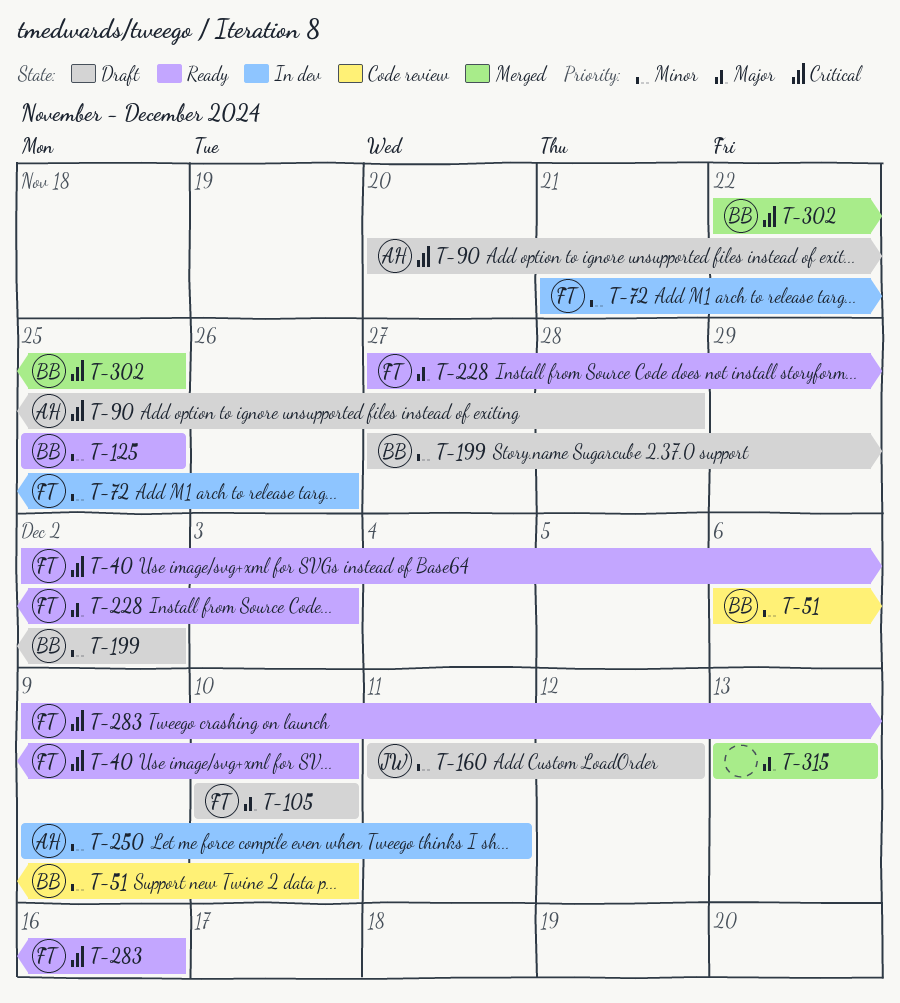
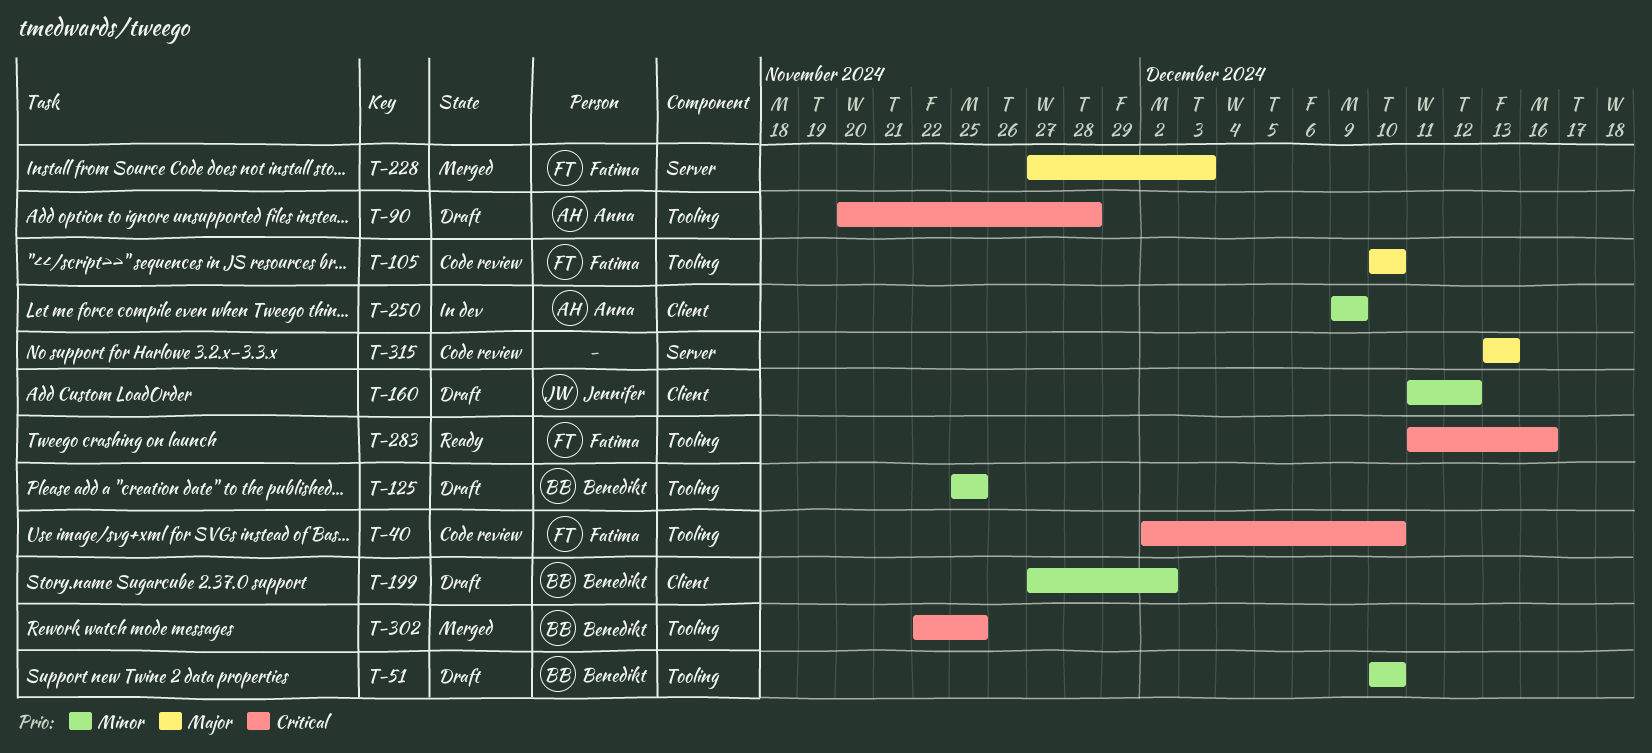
T-40, status: Ready -> Code review
T-51, status: Code review -> Draft
T-51, start: Dec 6 -> Dec 10
T-72: present -> none
T-105, status: Draft -> Code review
T-125, status: Ready -> Draft
T-228, status: Ready -> Merged
T-250, due: Dec 11 -> Dec 9
T-283, start: Dec 9 -> Dec 11
T-315, status: Merged -> Code review

